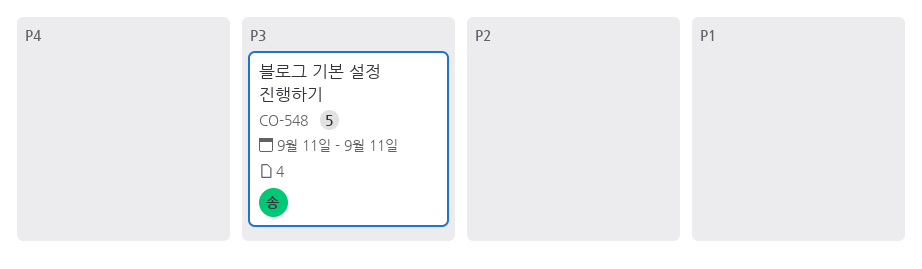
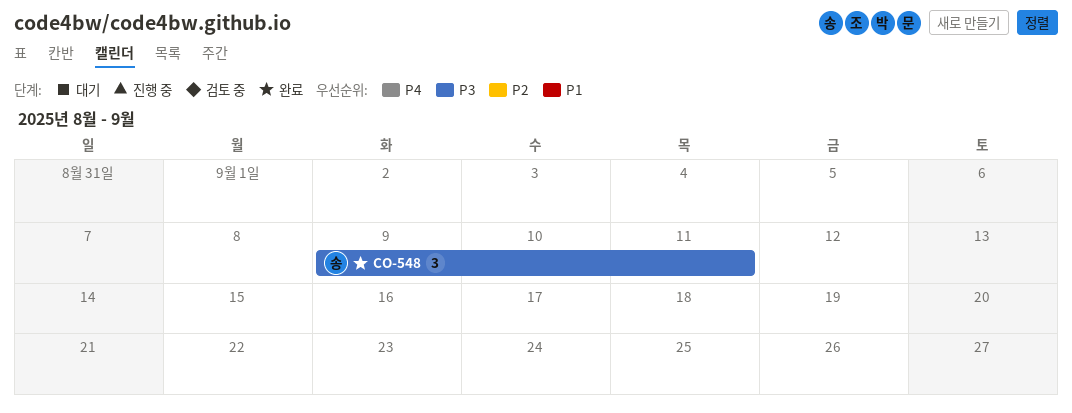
CO-548, estimate: 5 -> 3
CO-548, start: Sep 11 -> Sep 9

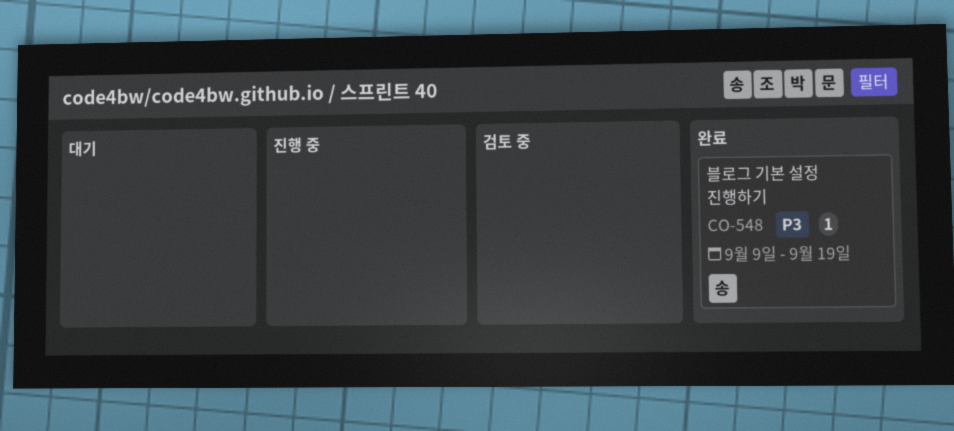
CO-548, estimate: 3 -> 1
CO-548, due: Sep 11 -> Sep 19

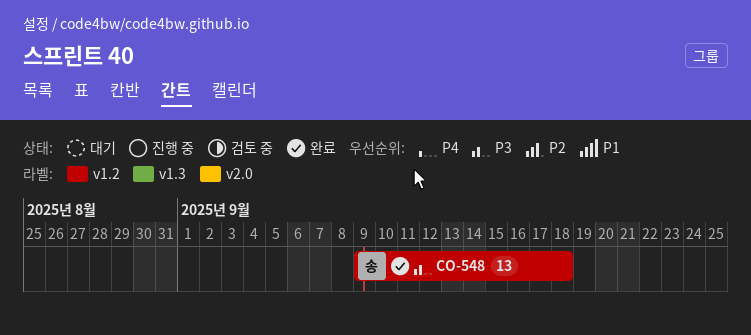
CO-548, estimate: 1 -> 13
CO-548, due: Sep 19 -> Sep 18

